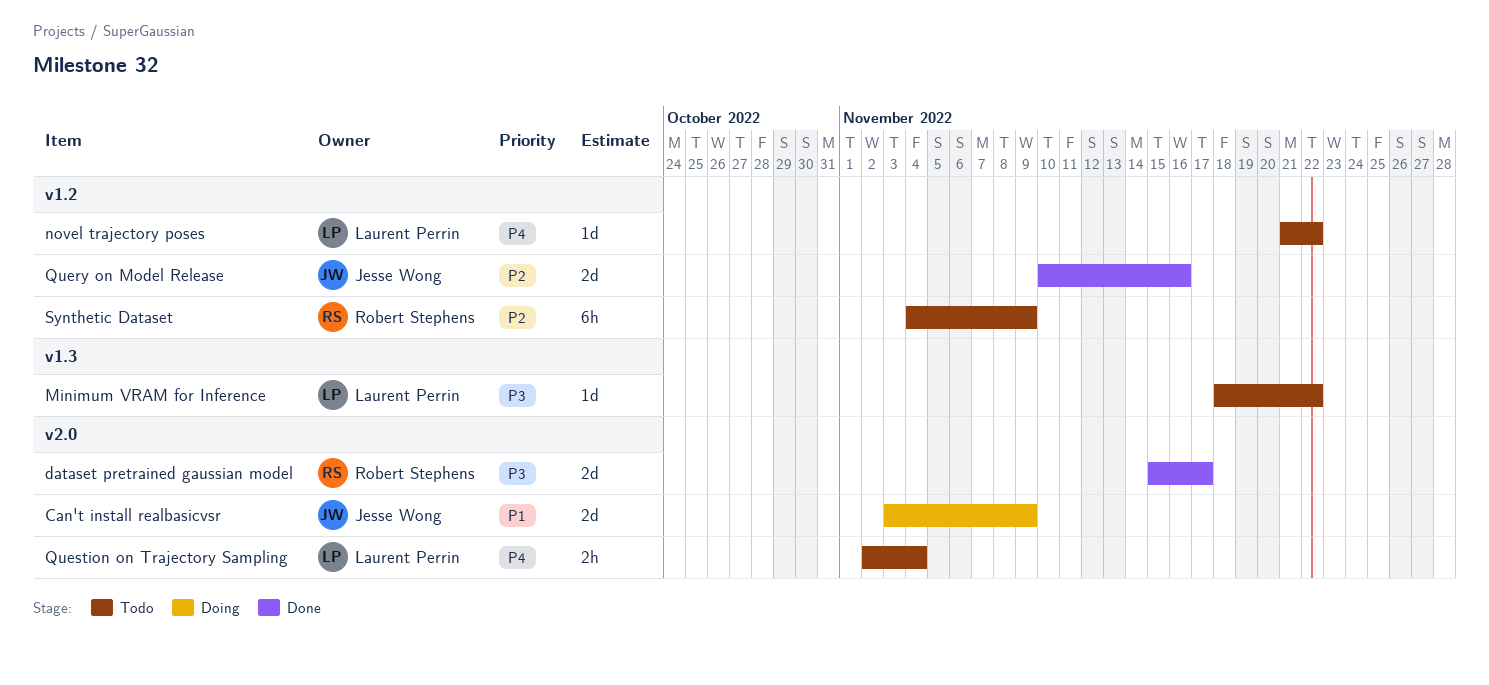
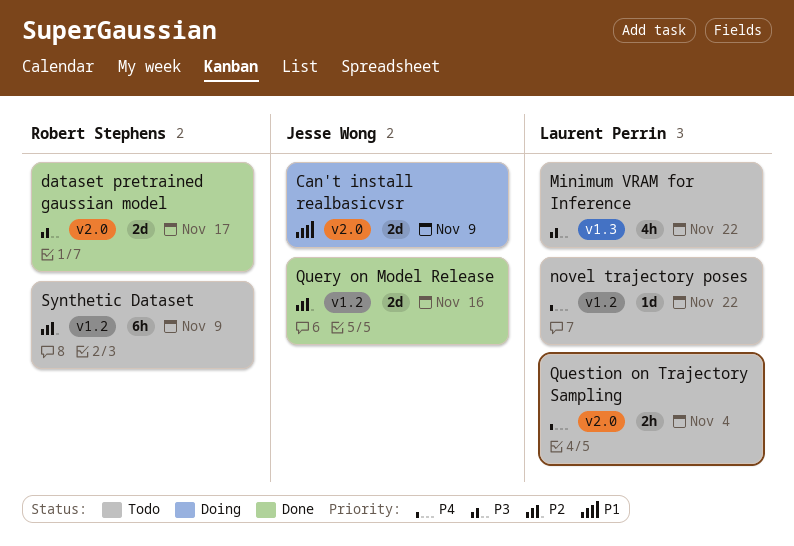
Minimum VRAM for Inference, estimate: 1d -> 4h

